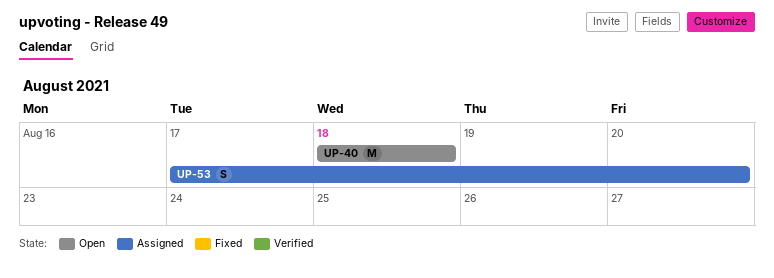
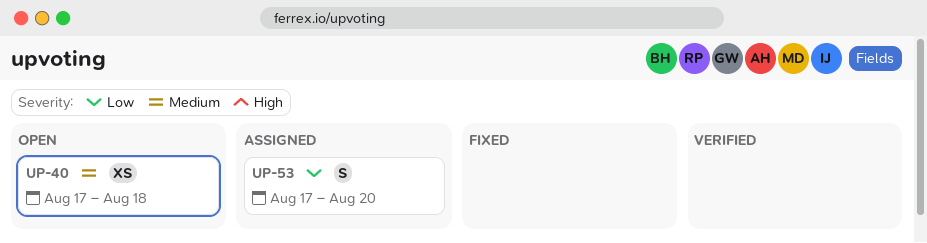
UP-40, estimate: M -> XS
UP-40, start: Aug 18 -> Aug 17

